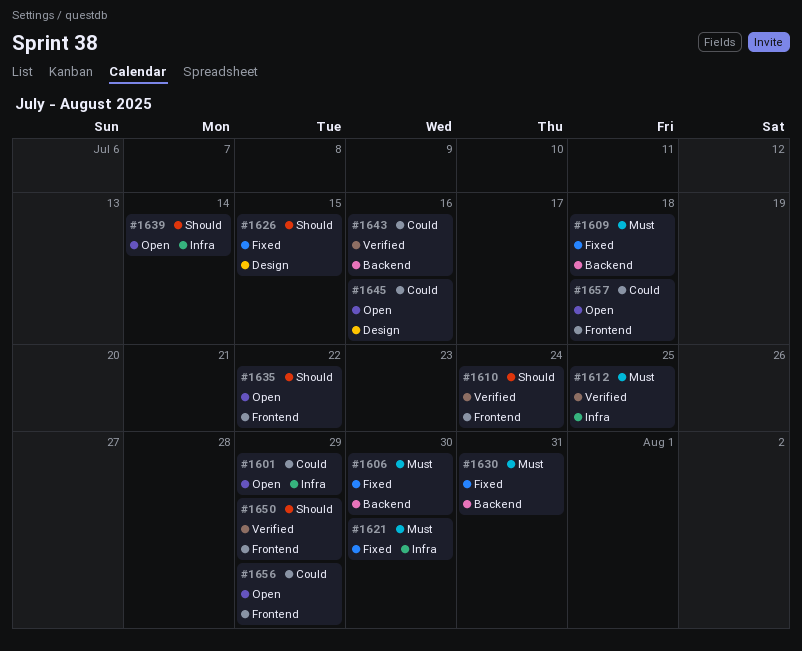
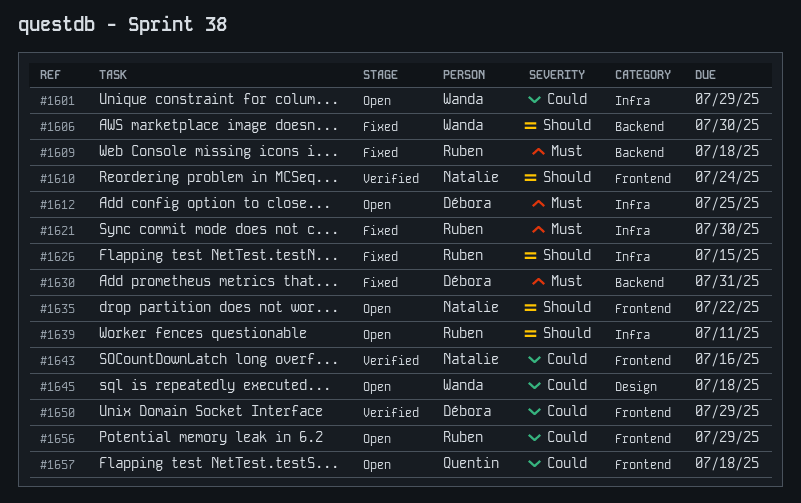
#1606, priority: Must -> Should
#1612, status: Verified -> Open
#1626, label: Design -> Infra
#1639, due: Jul 14 -> Jul 11
#1643, label: Backend -> Frontend
#1645, due: Jul 16 -> Jul 18
#1650, priority: Should -> Could

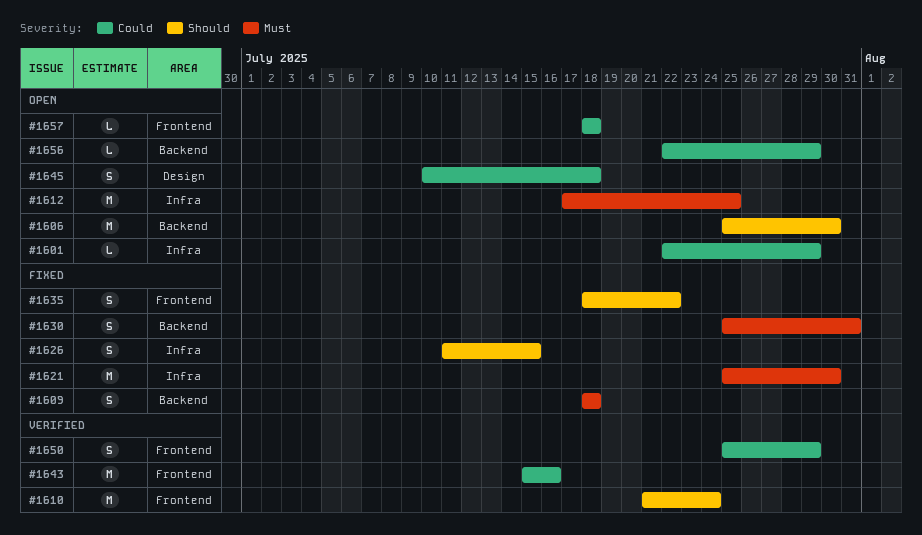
#1606, status: Fixed -> Open
#1635, status: Open -> Fixed
#1639: present -> none
#1656, label: Frontend -> Backend

